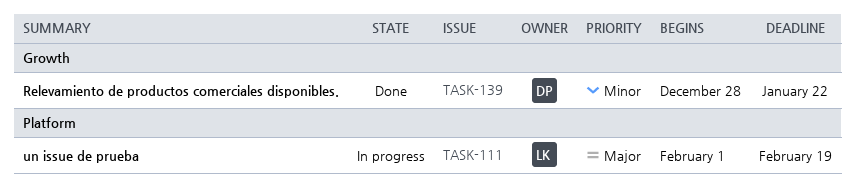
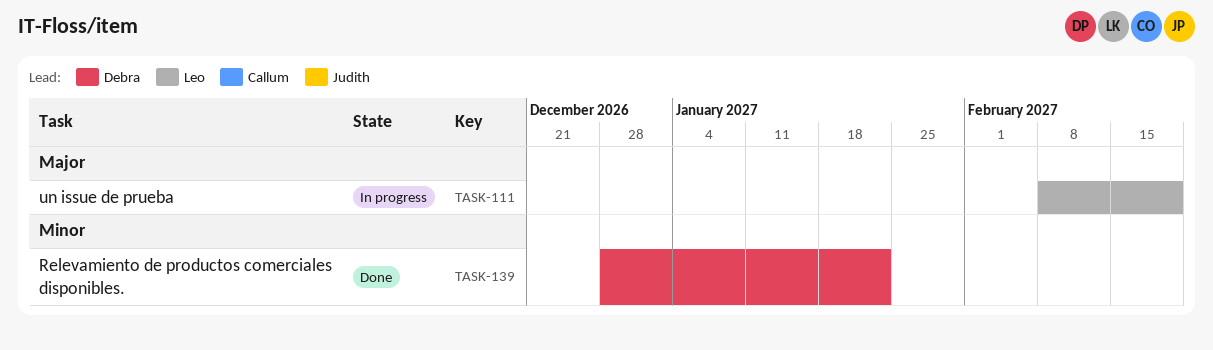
TASK-111, start: Feb 1 -> Feb 8

